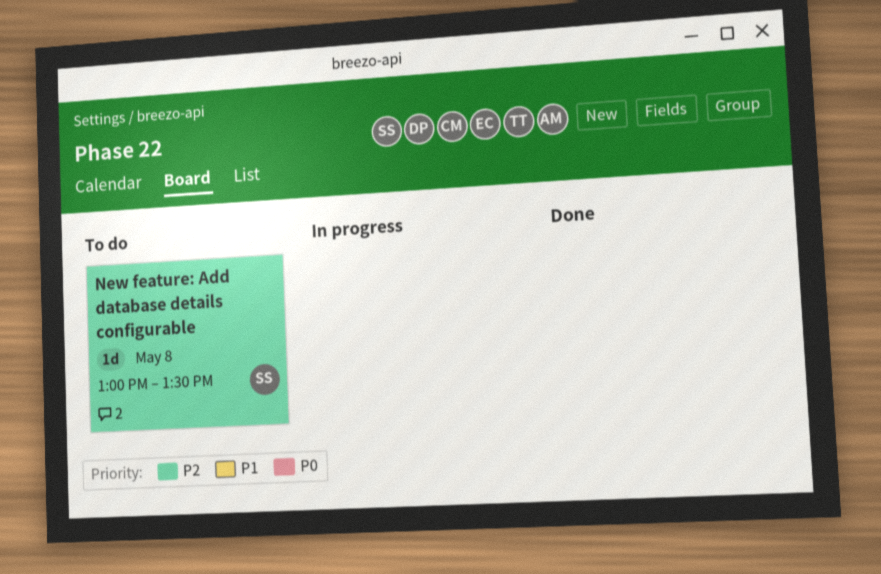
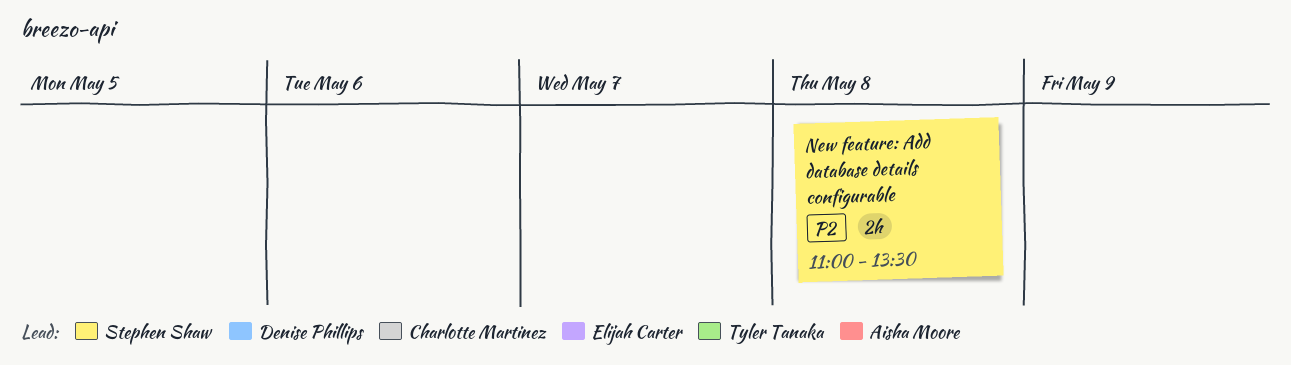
New feature: Add database details configurable, estimate: 1d -> 2h
New feature: Add database details configurable, begins: 13:00 -> 11:00

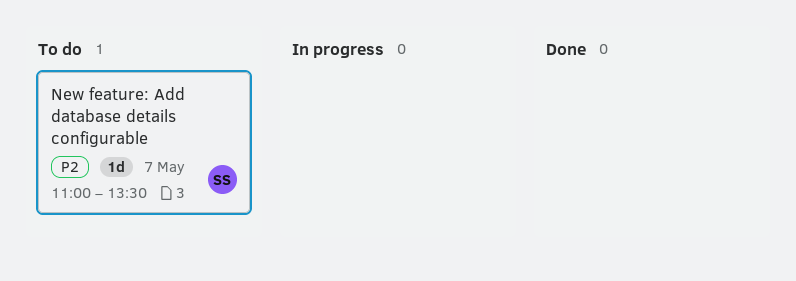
New feature: Add database details configurable, estimate: 2h -> 1d
New feature: Add database details configurable, day: May 8 -> May 7

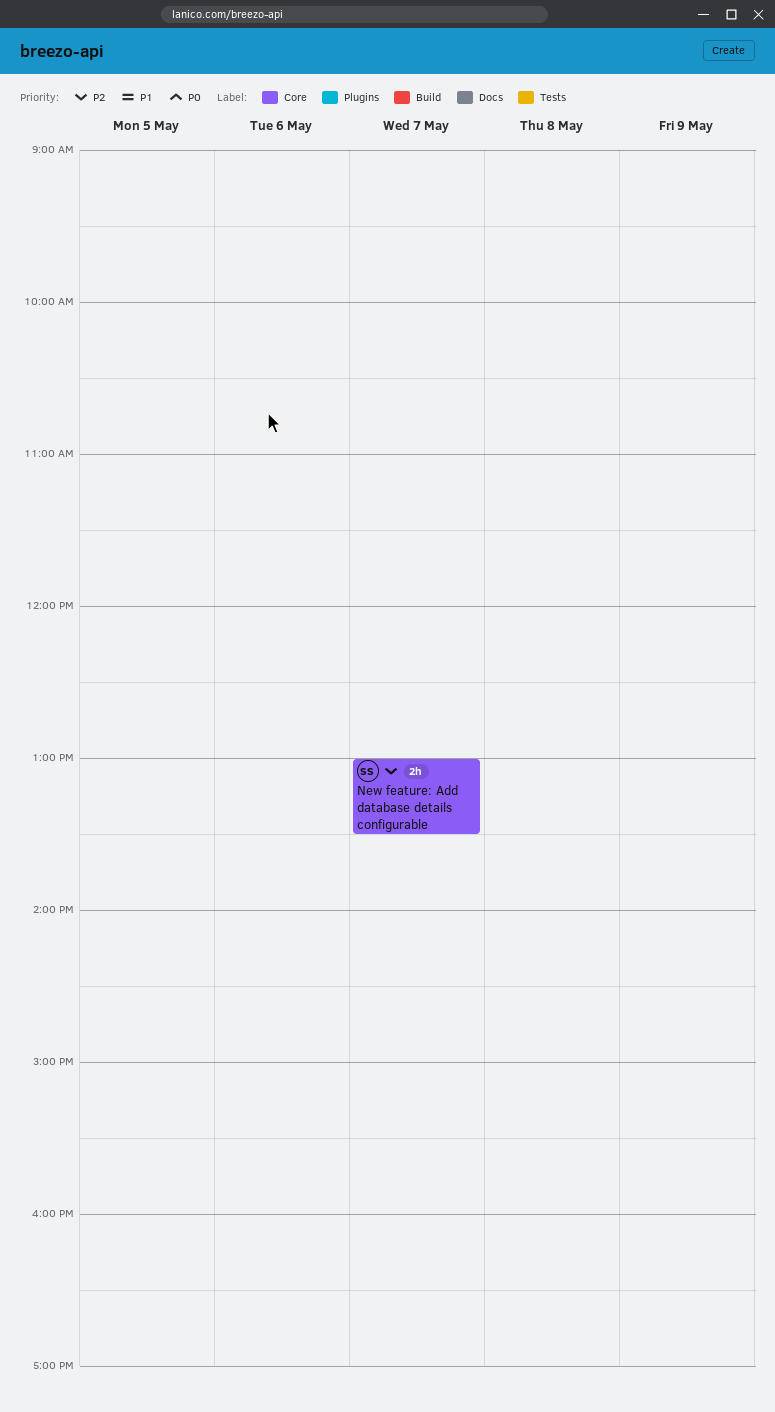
New feature: Add database details configurable, estimate: 1d -> 2h
New feature: Add database details configurable, begins: 11:00 -> 13:00

